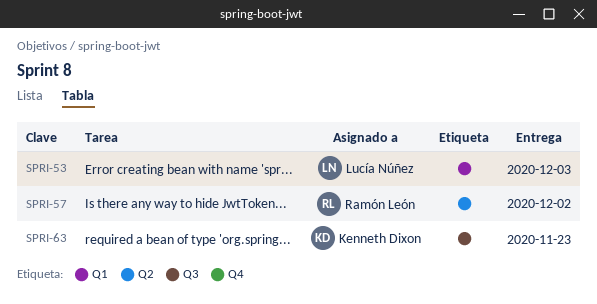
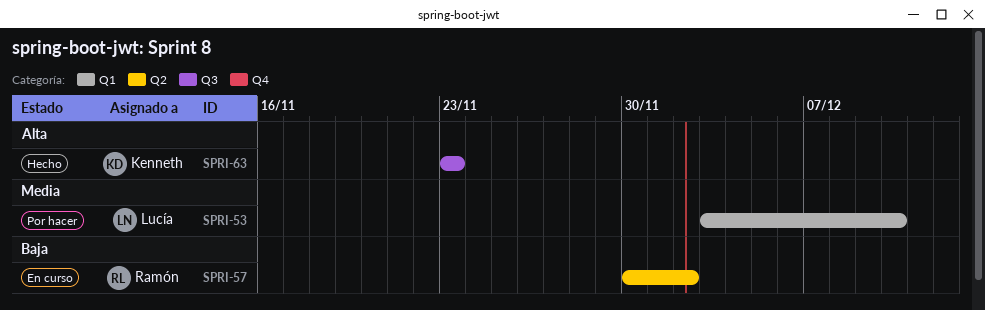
SPRI-53, due: Dec 3 -> Dec 10

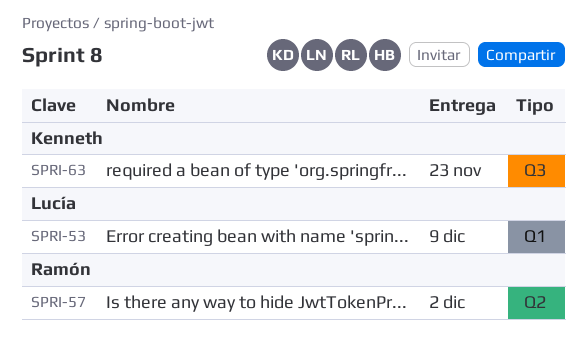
SPRI-53, due: Dec 10 -> Dec 9

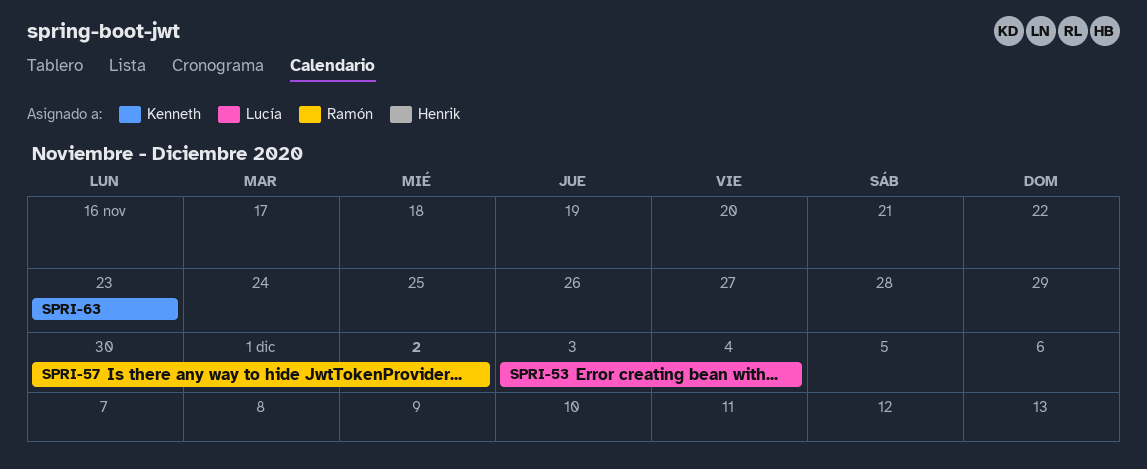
SPRI-53, due: Dec 9 -> Dec 4

